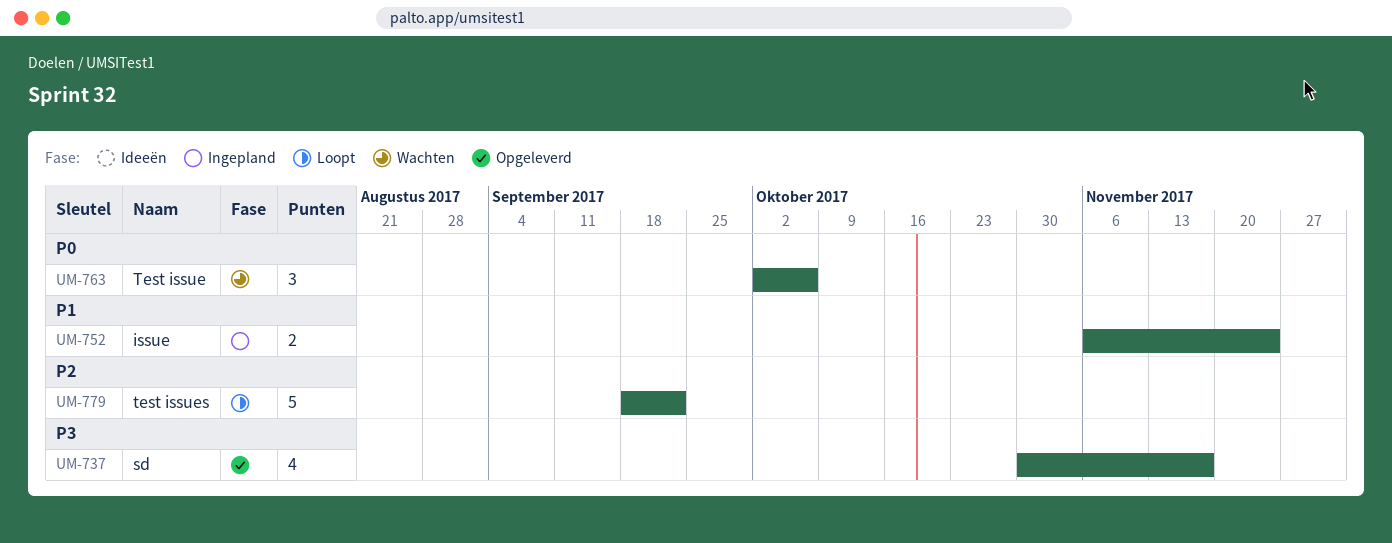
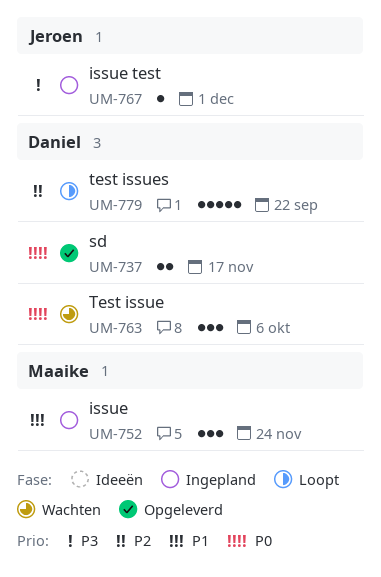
UM-737, priority: P3 -> P0
UM-737, estimate: 4 -> 2
UM-752, estimate: 2 -> 3
UM-767: none -> present

